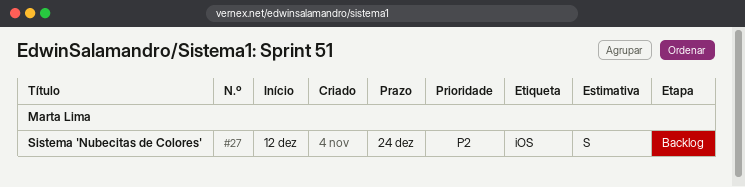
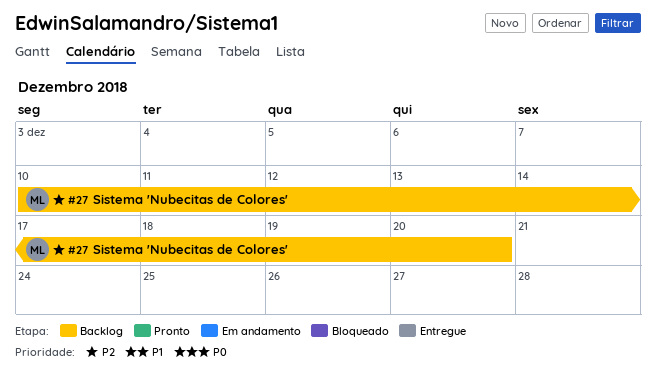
#27, start: Dec 12 -> Dec 10
#27, due: Dec 24 -> Dec 20

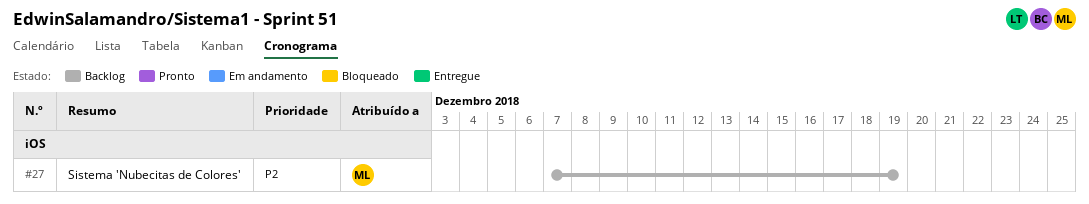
#27, start: Dec 10 -> Dec 7
#27, due: Dec 20 -> Dec 19

